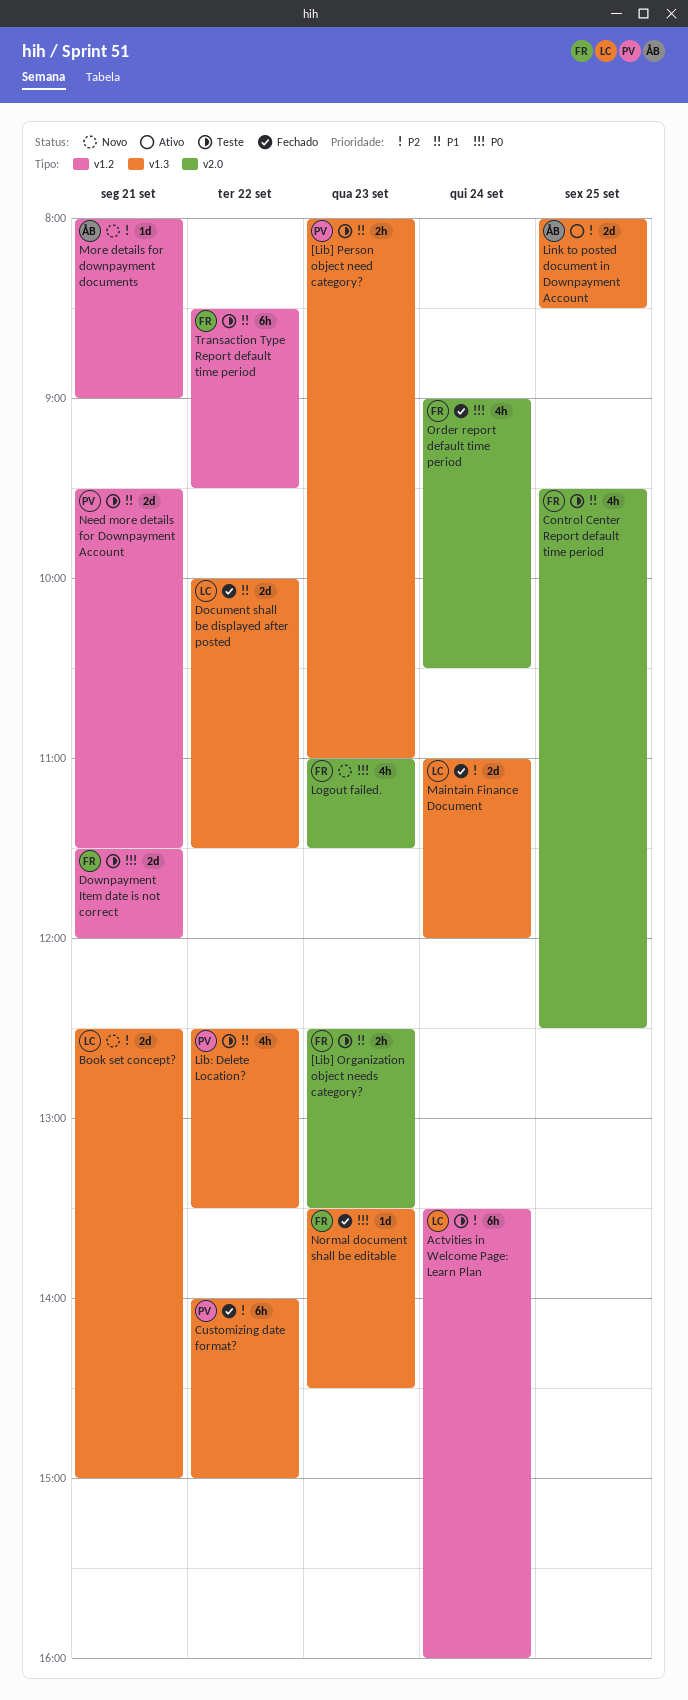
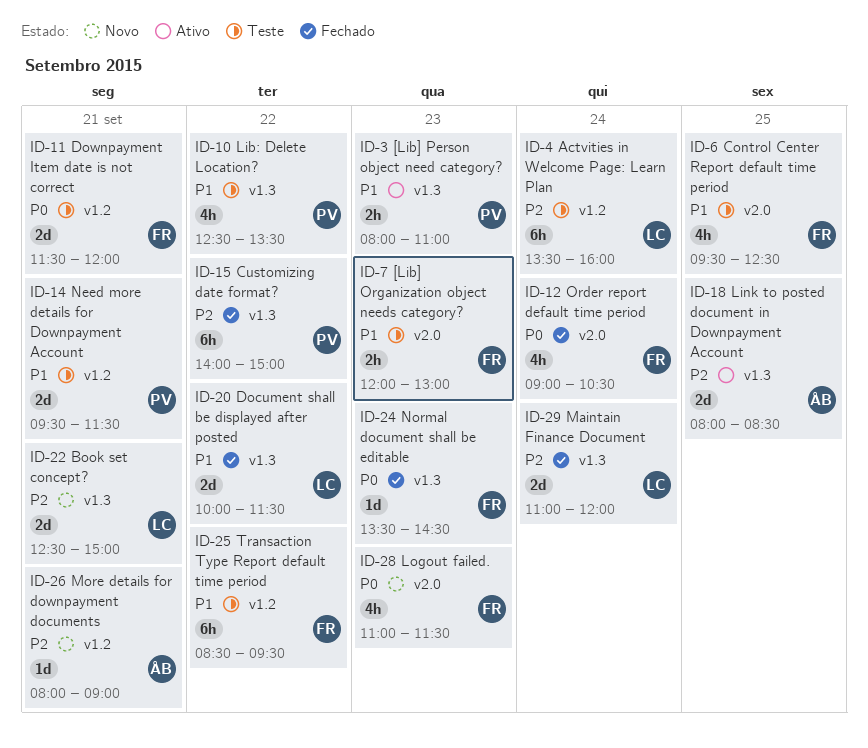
[Lib] Organization object needs category?, begins: 12:30 -> 12:00
[Lib] Organization object needs category?, ends: 13:30 -> 13:00
[Lib] Person object need category?, status: Teste -> Ativo

